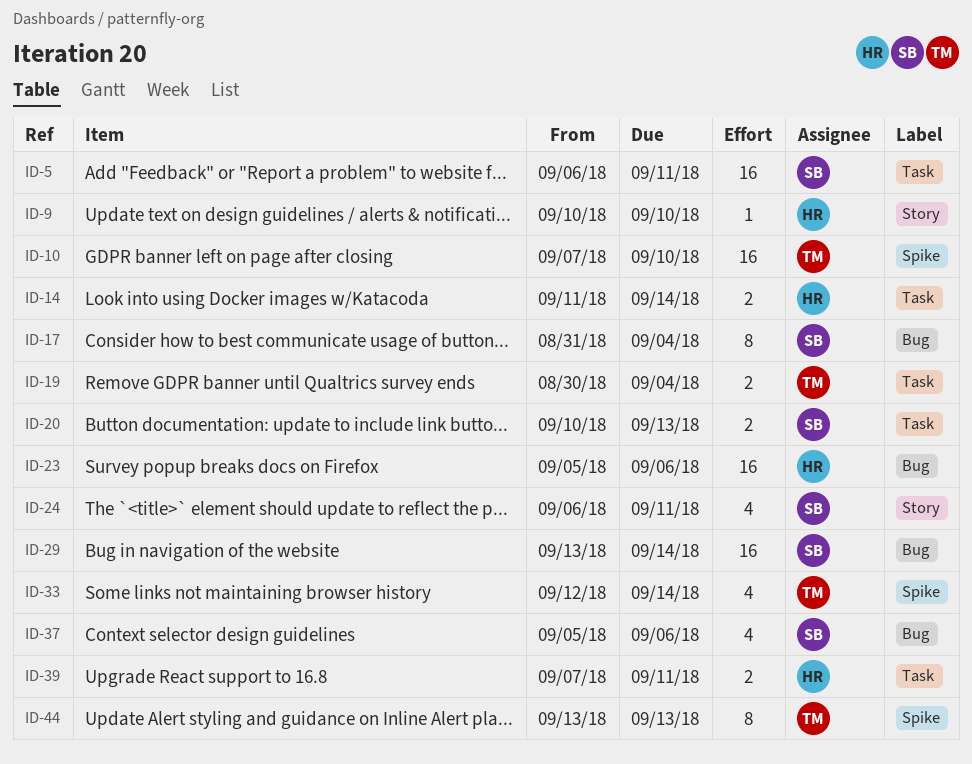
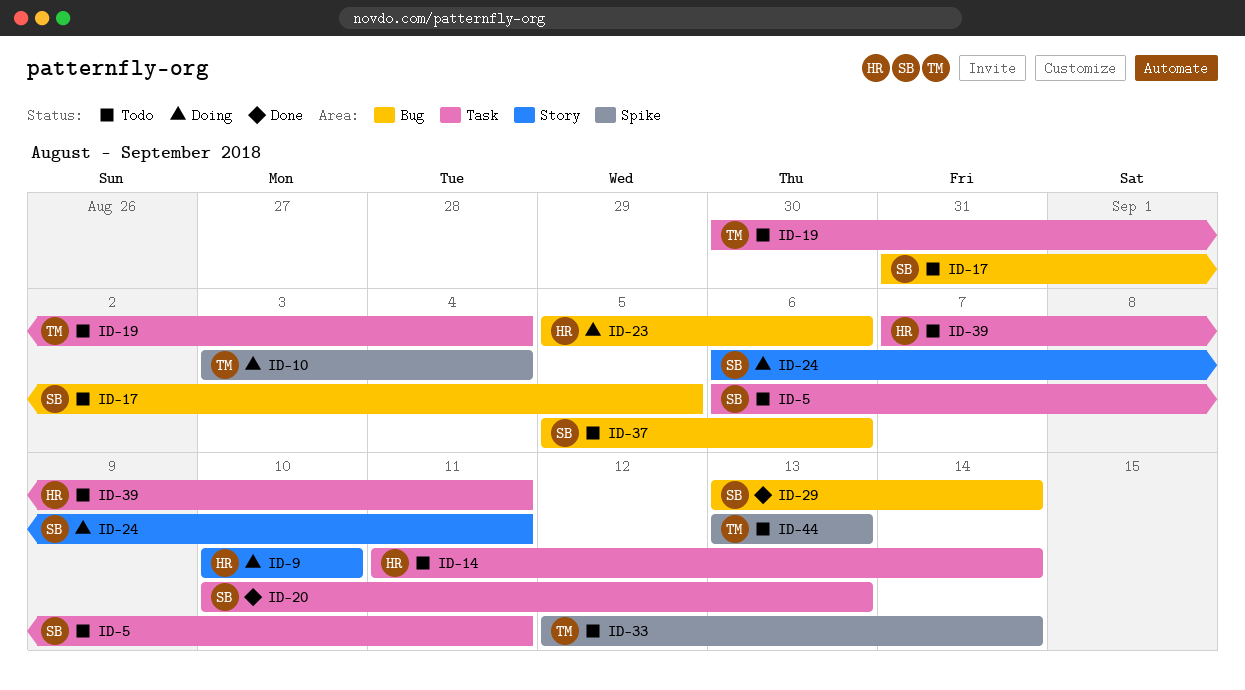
ID-10, start: Sep 7 -> Sep 3
ID-10, due: Sep 10 -> Sep 4
ID-17, due: Sep 4 -> Sep 5

